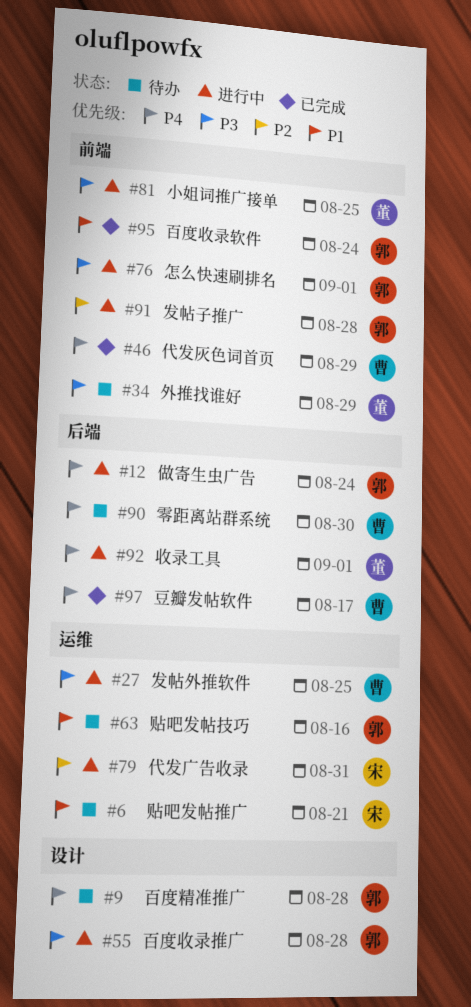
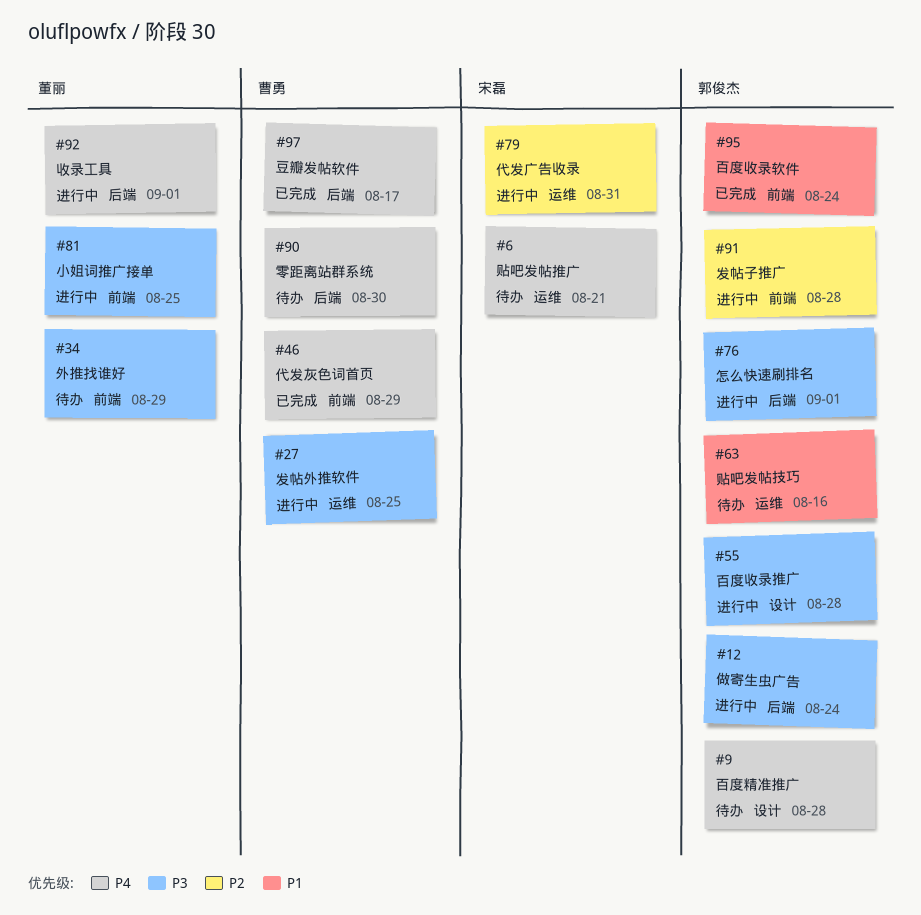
#6, priority: P1 -> P4
#12, priority: P4 -> P3
#76, label: 前端 -> 后端

